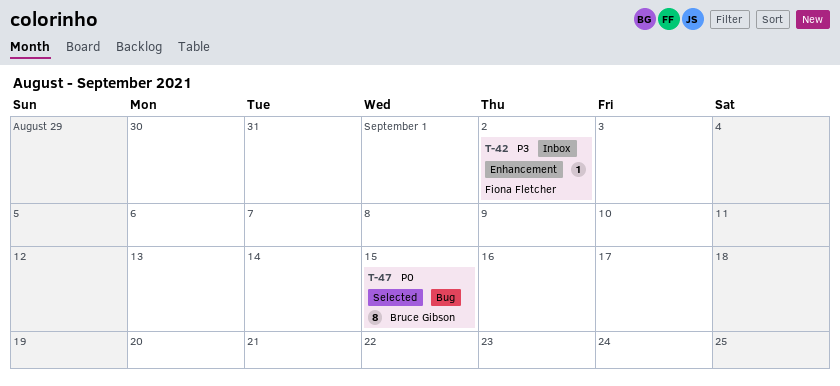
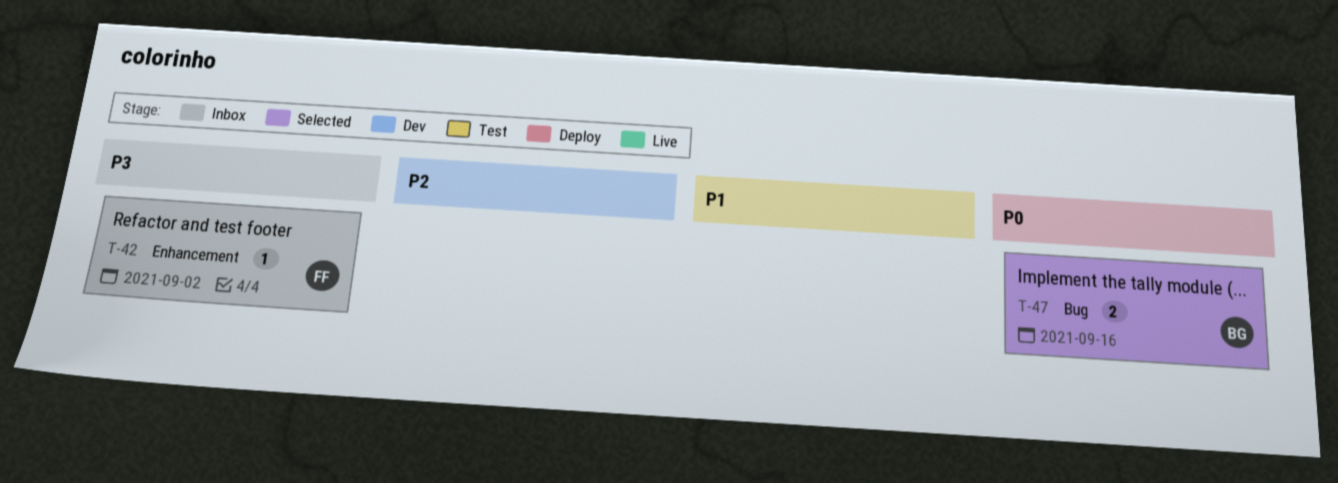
T-47, estimate: 8 -> 2
T-47, due: Sep 15 -> Sep 16

